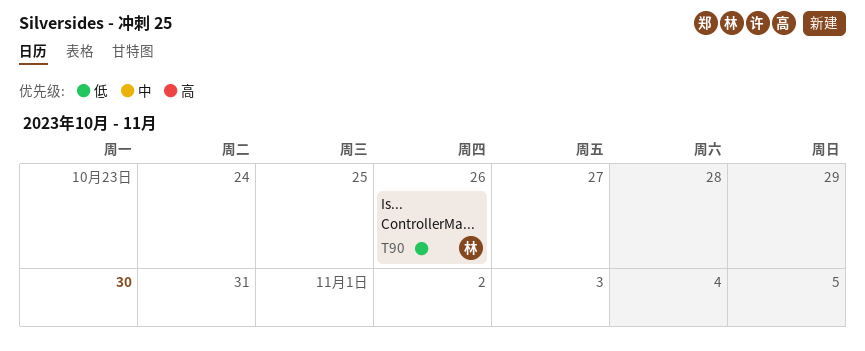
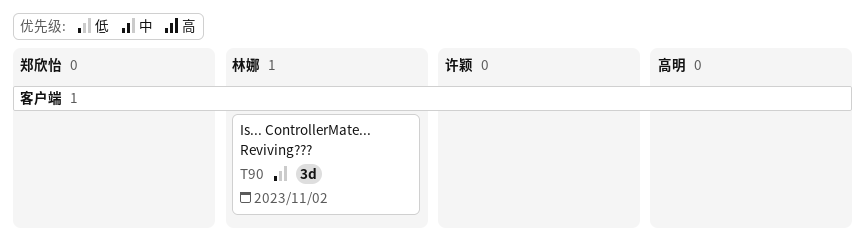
T90, due: Oct 26 -> Nov 2

